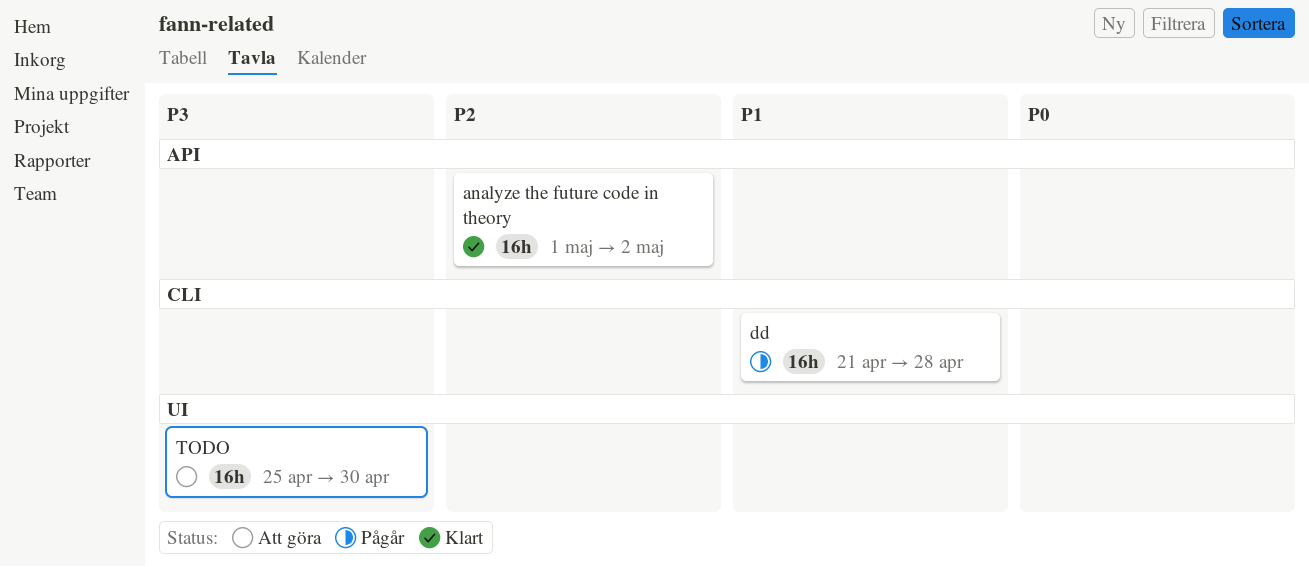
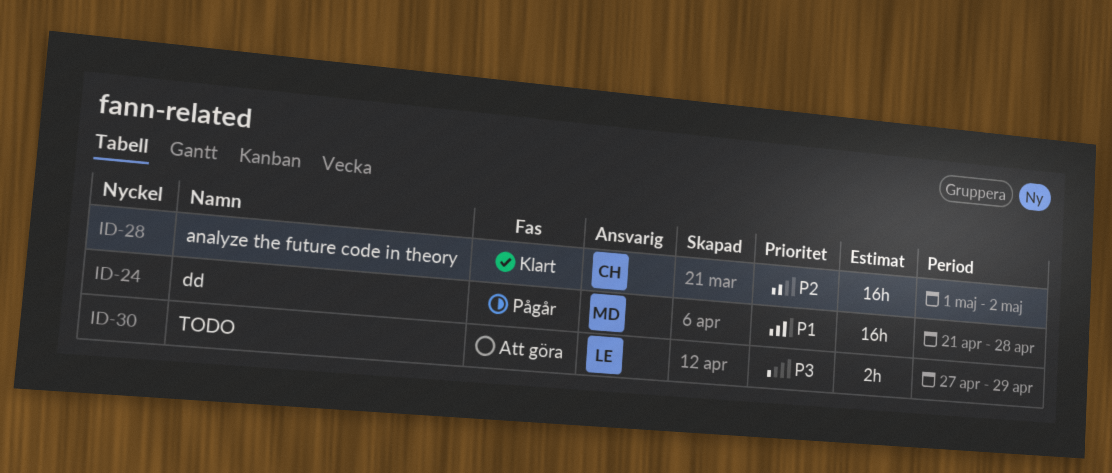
TODO, estimate: 16h -> 2h
TODO, start: Apr 25 -> Apr 27
TODO, due: Apr 30 -> Apr 29

